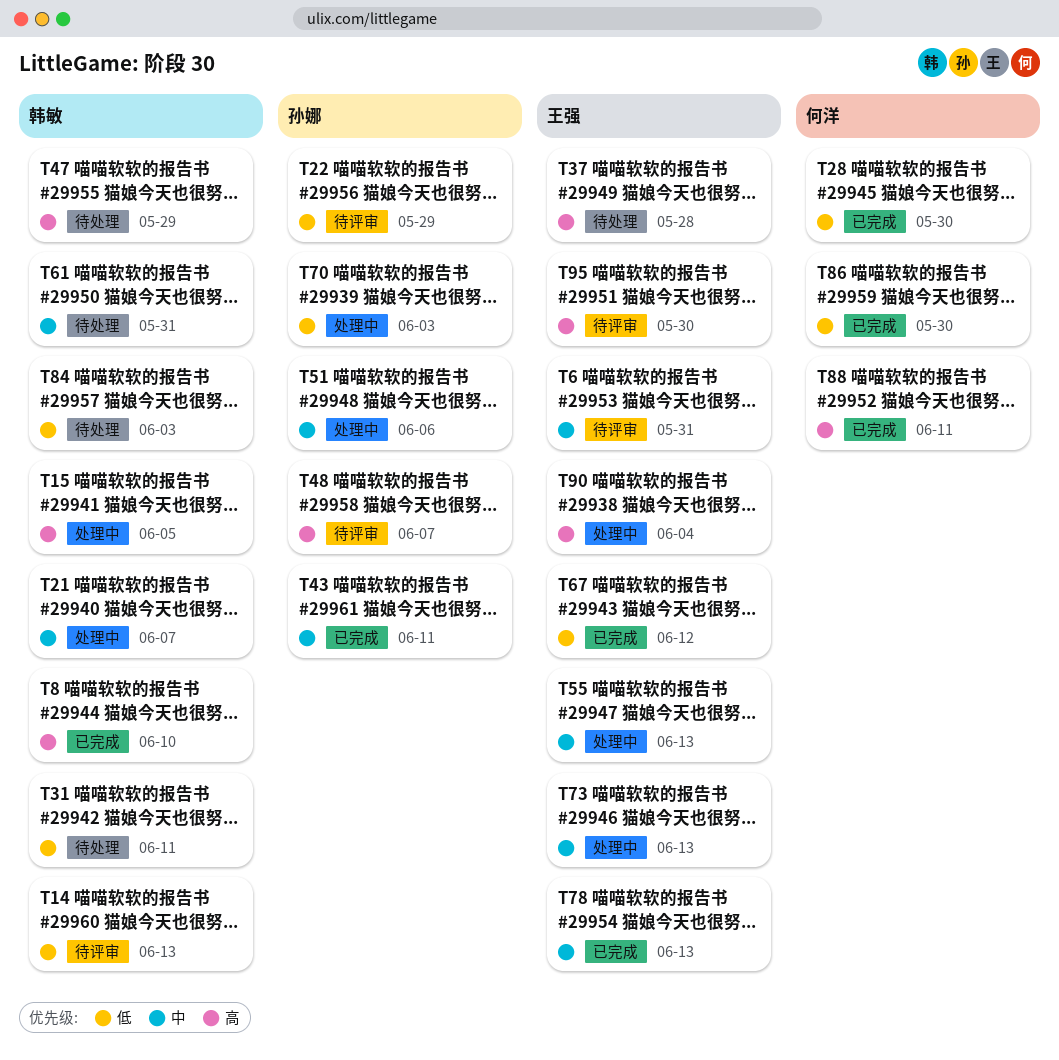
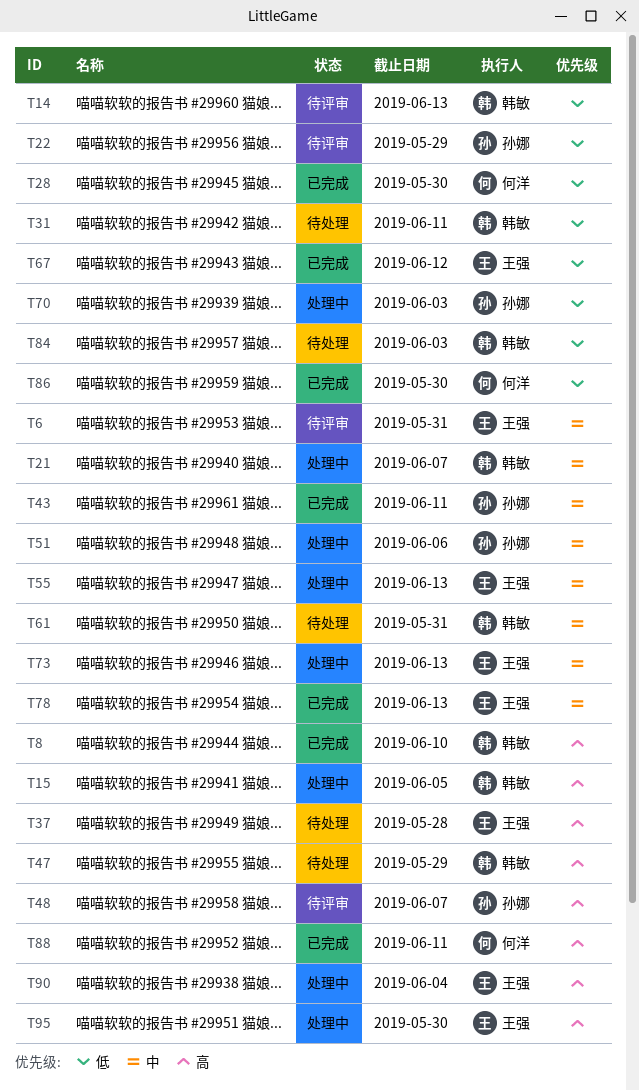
T95, status: 待评审 -> 处理中

